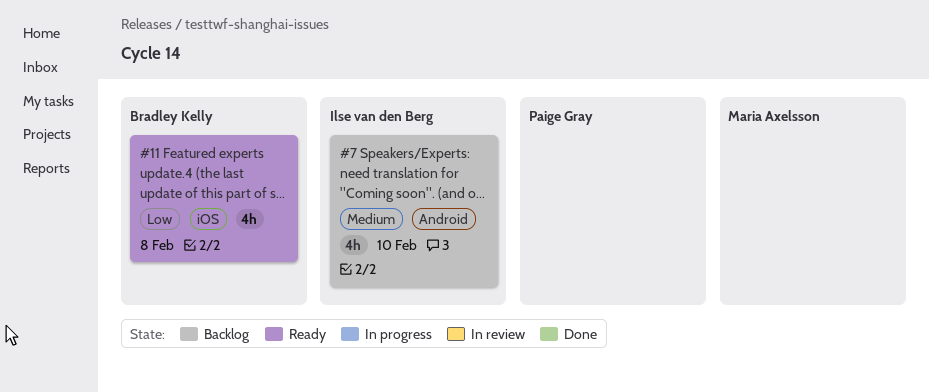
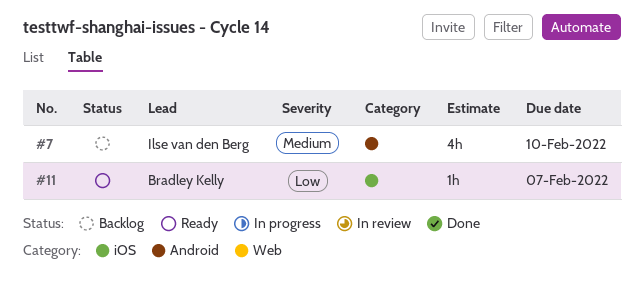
#11, estimate: 4h -> 1h
#11, due: Feb 8 -> Feb 7

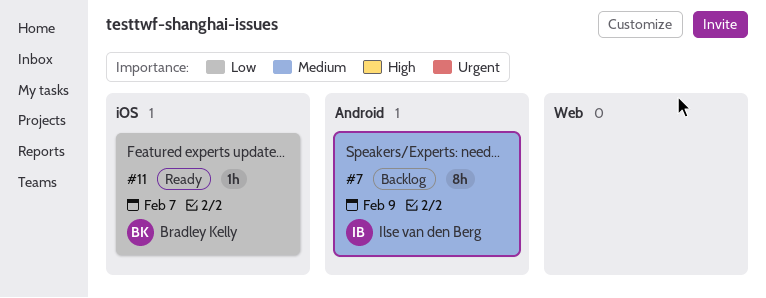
#7, estimate: 4h -> 8h
#7, due: Feb 10 -> Feb 9

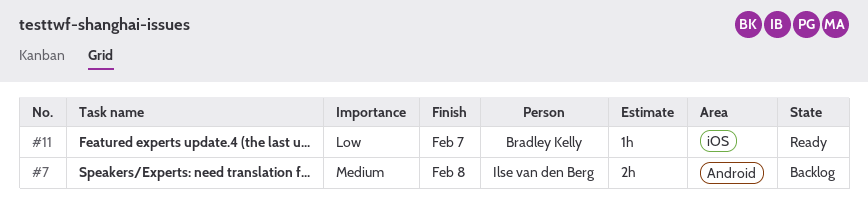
#7, estimate: 8h -> 2h
#7, due: Feb 9 -> Feb 8

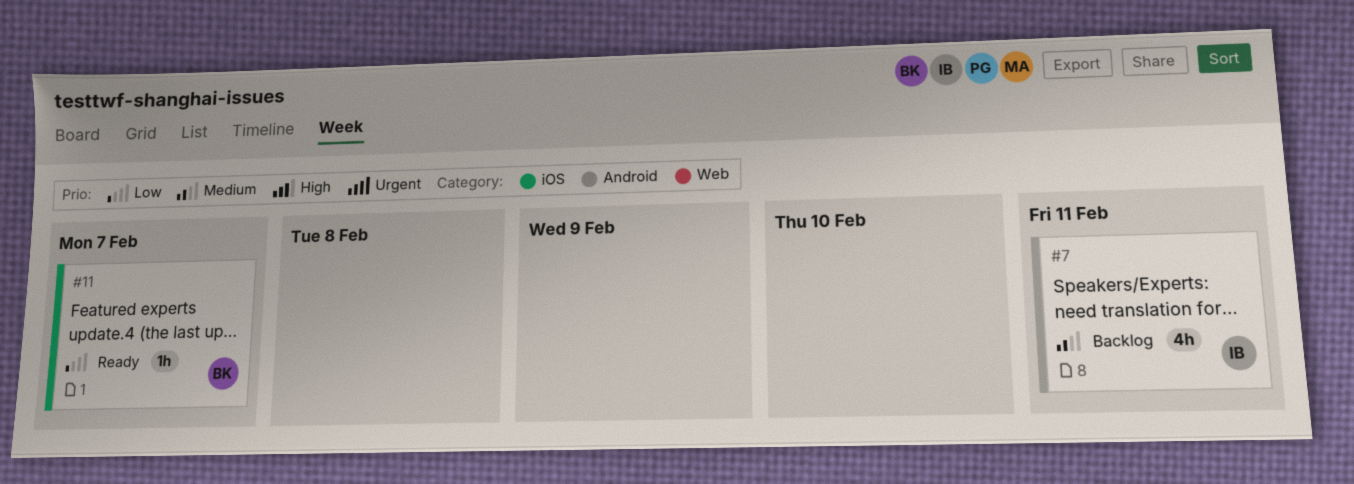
#7, estimate: 2h -> 4h
#7, due: Feb 8 -> Feb 11

